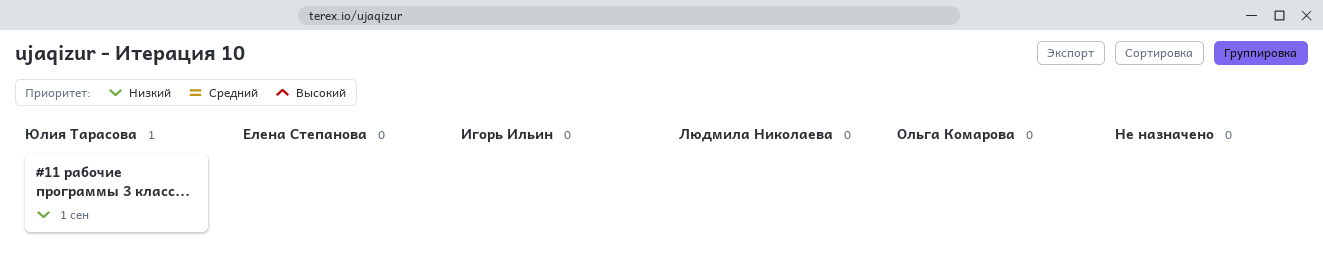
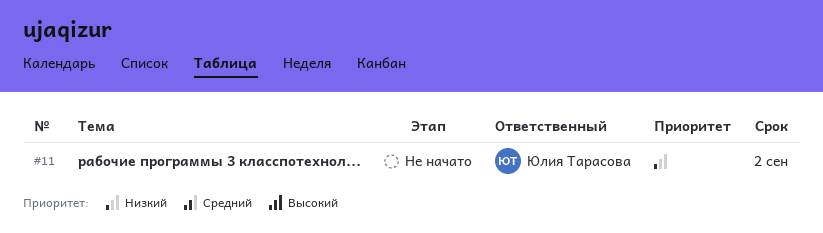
#11, due: Sep 1 -> Sep 2

